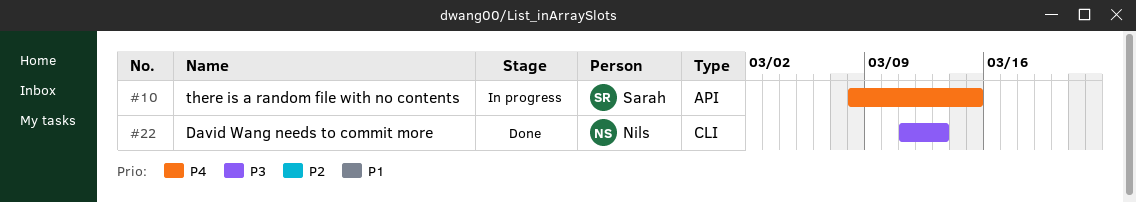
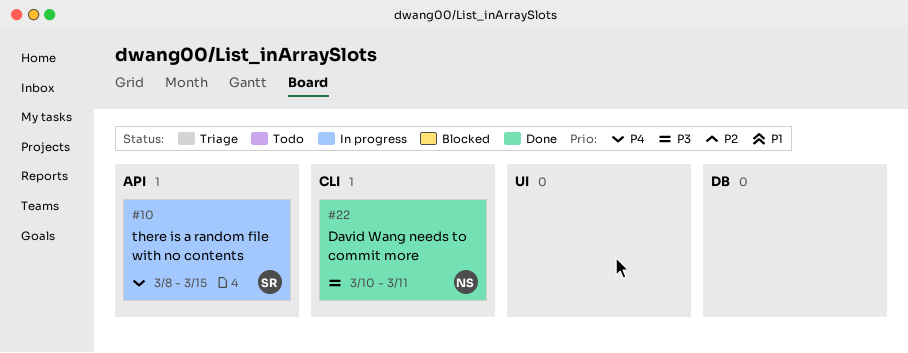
#22, start: Mar 11 -> Mar 10
#22, due: Mar 13 -> Mar 11

